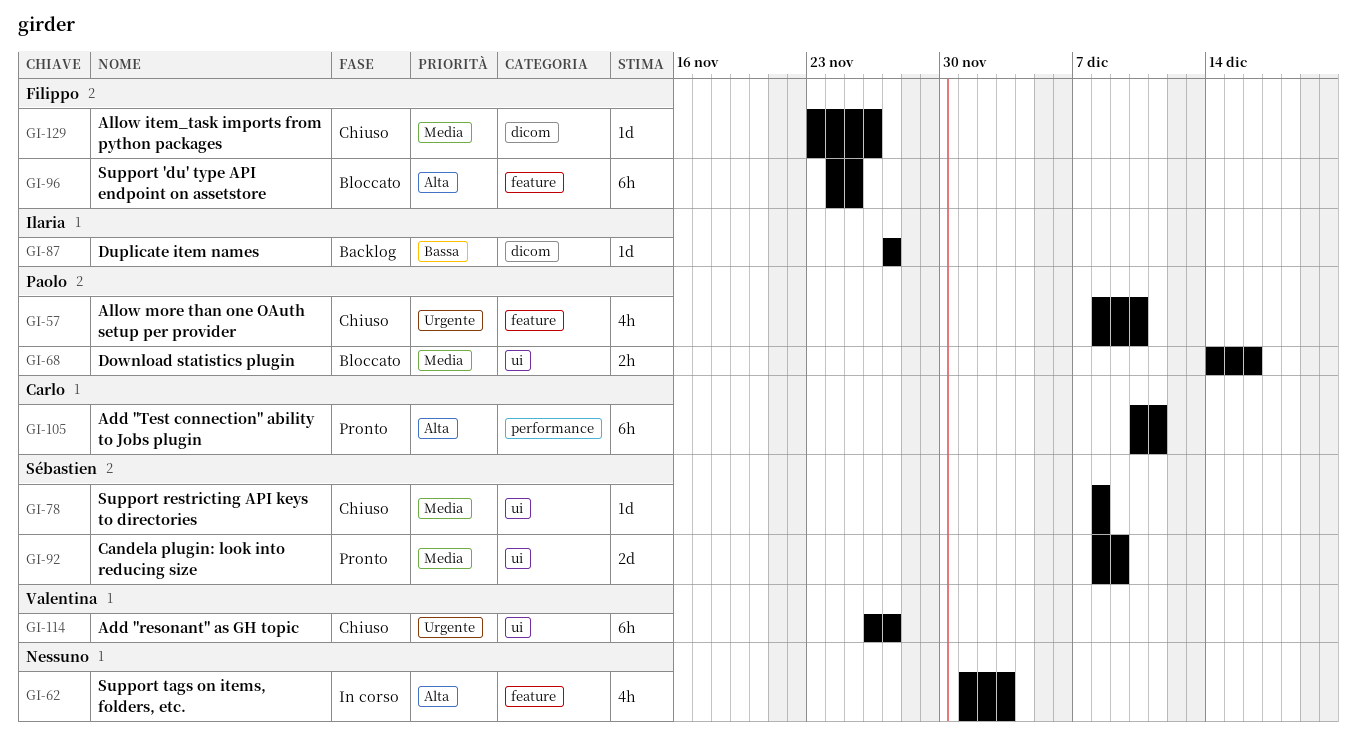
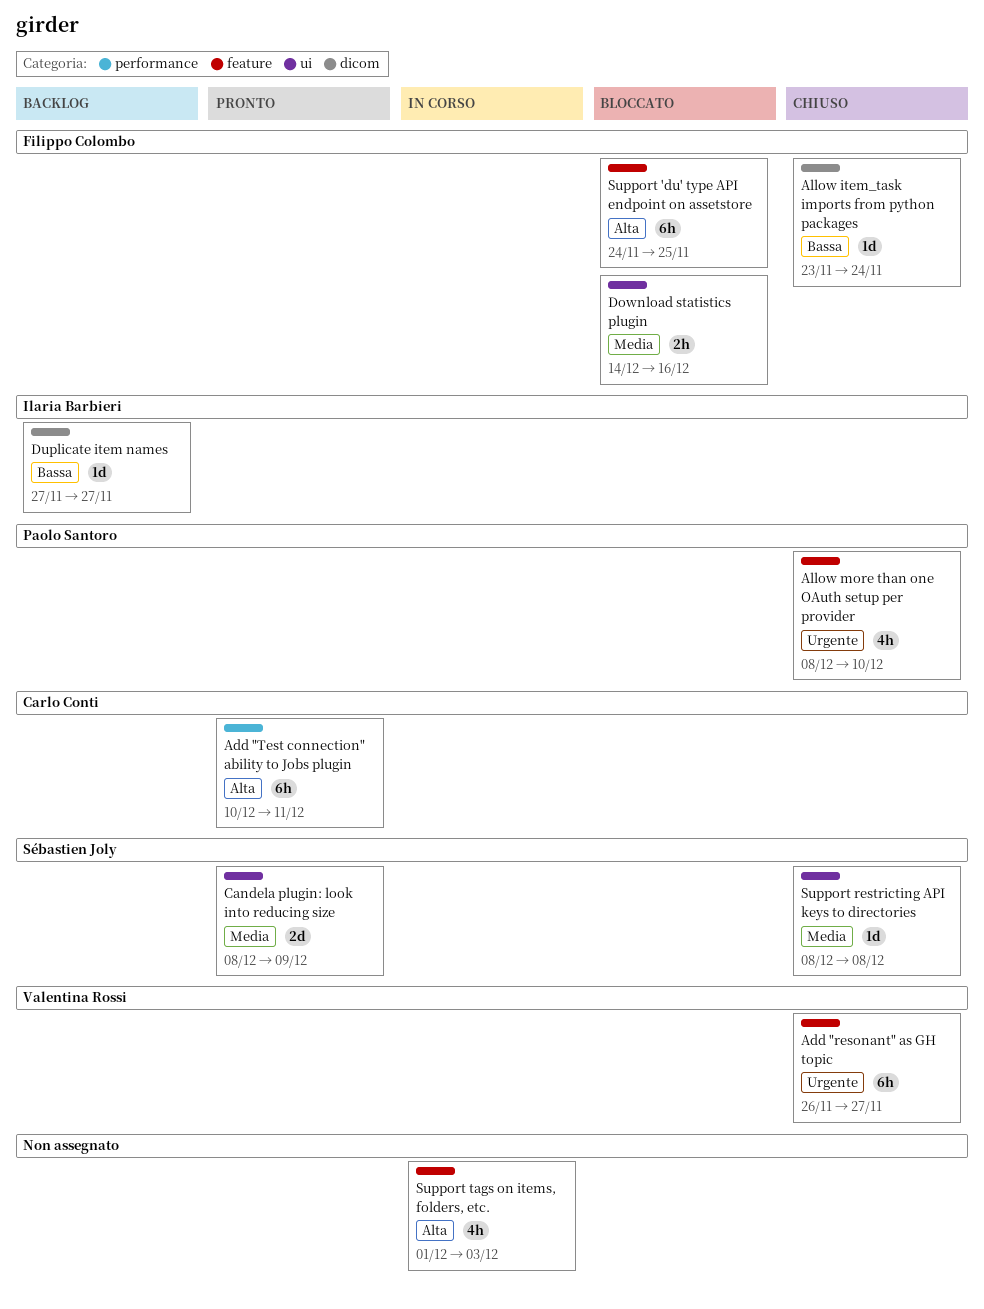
Add "resonant" as GH topic, label: ui -> feature
Allow item_task imports from python packages, priority: Media -> Bassa
Allow item_task imports from python packages, due: Nov 26 -> Nov 24
Download statistics plugin, owner: Paolo Santoro -> Filippo Colombo

